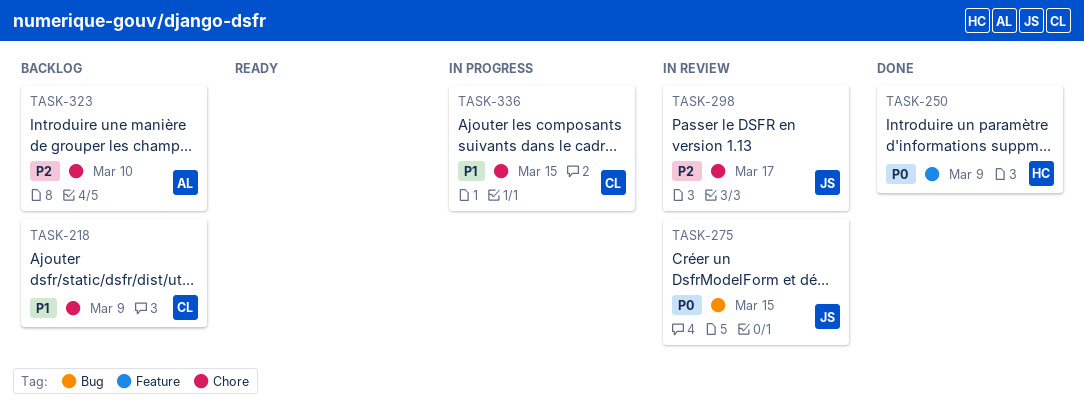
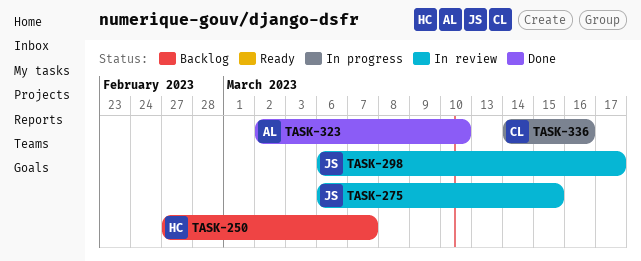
TASK-218: present -> none
TASK-250, status: Done -> Backlog
TASK-250, due: Mar 9 -> Mar 7
TASK-323, status: Backlog -> Done
TASK-336, due: Mar 15 -> Mar 16

